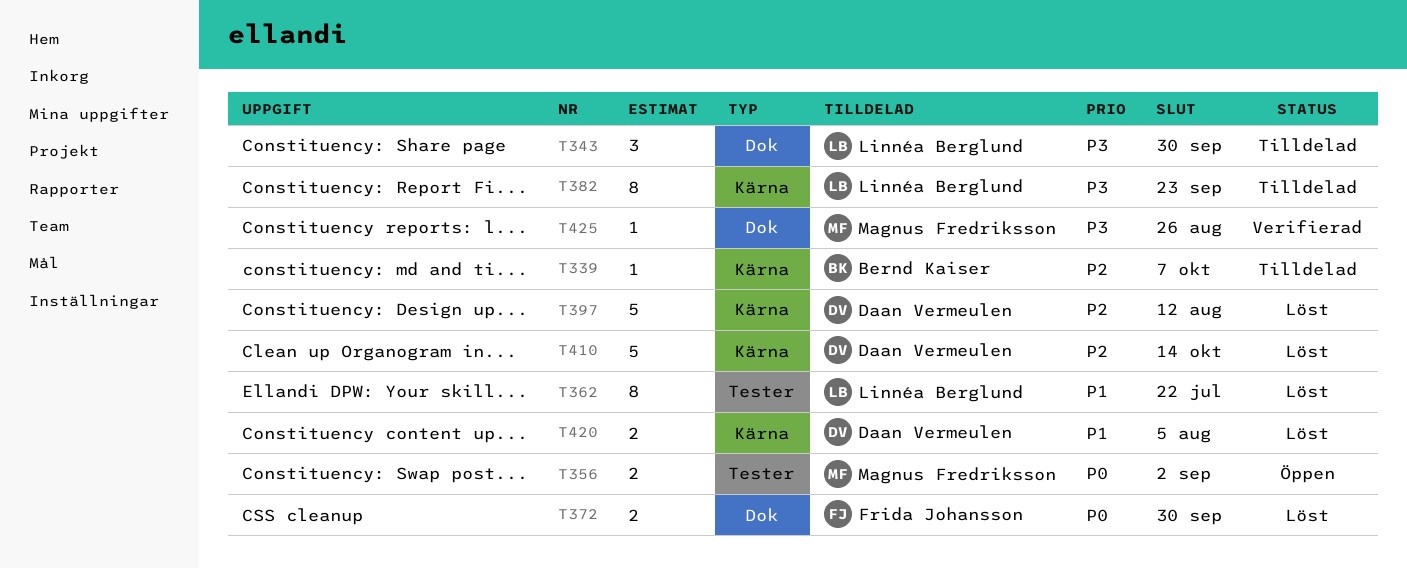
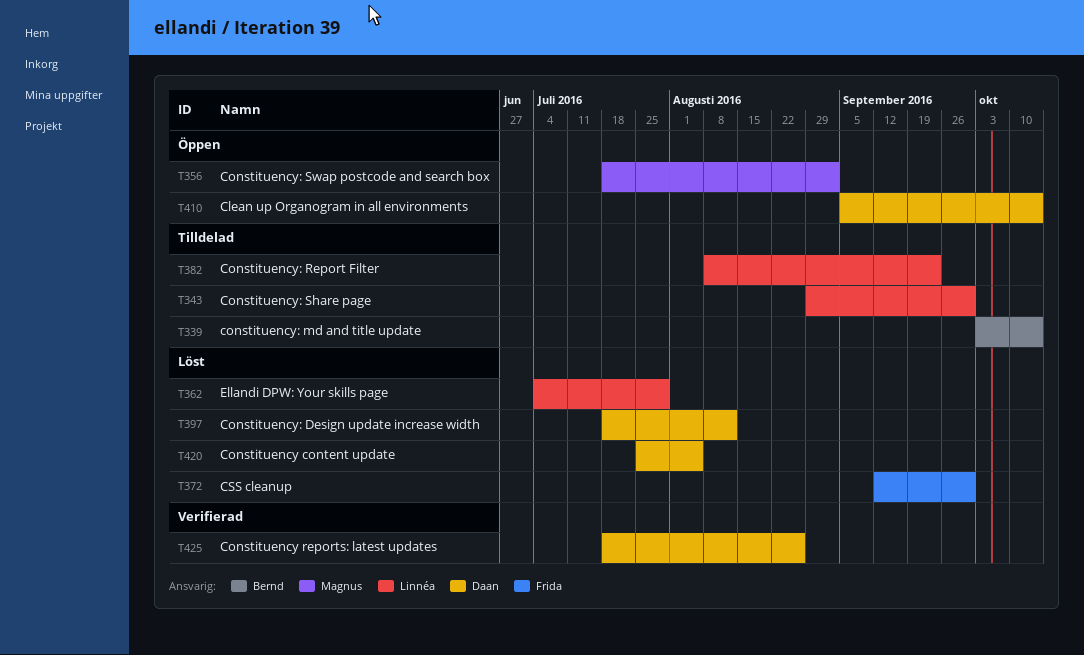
T339, due: Oct 7 -> Oct 14
T362, due: Jul 22 -> Jul 29
T410, status: Löst -> Öppen
T425, owner: Magnus Fredriksson -> Daan Vermeulen

